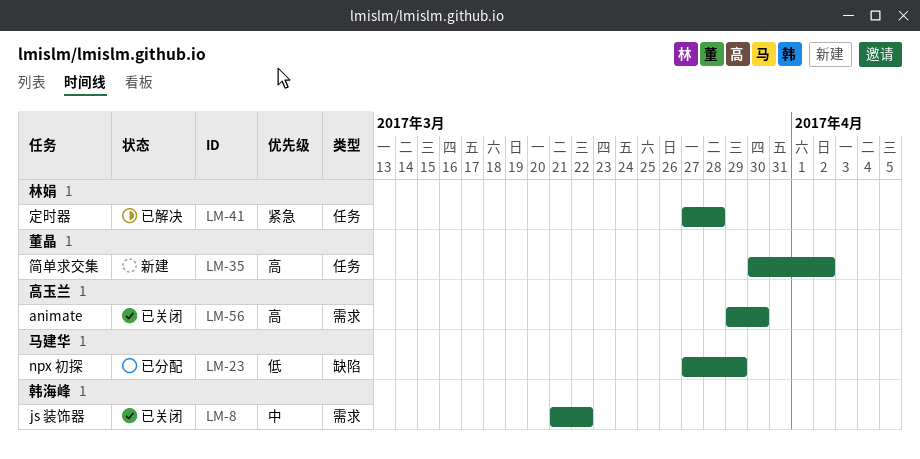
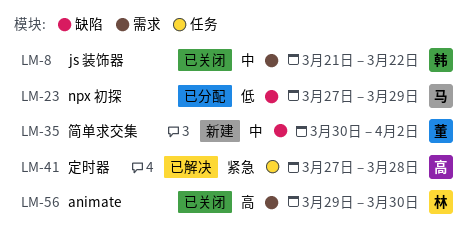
LM-35, priority: 高 -> 中
LM-35, label: 任务 -> 缺陷
LM-41, owner: 林娟 -> 高玉兰
LM-56, owner: 高玉兰 -> 林娟

